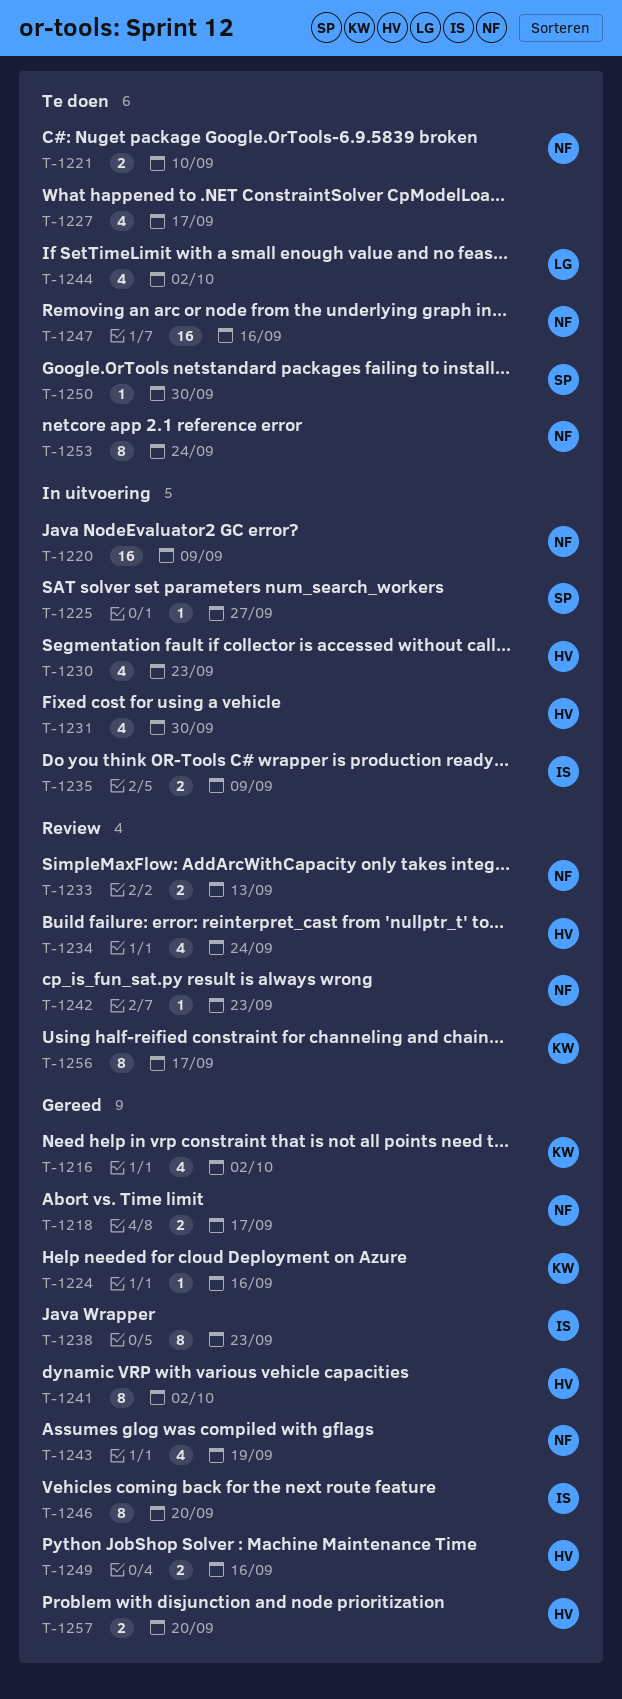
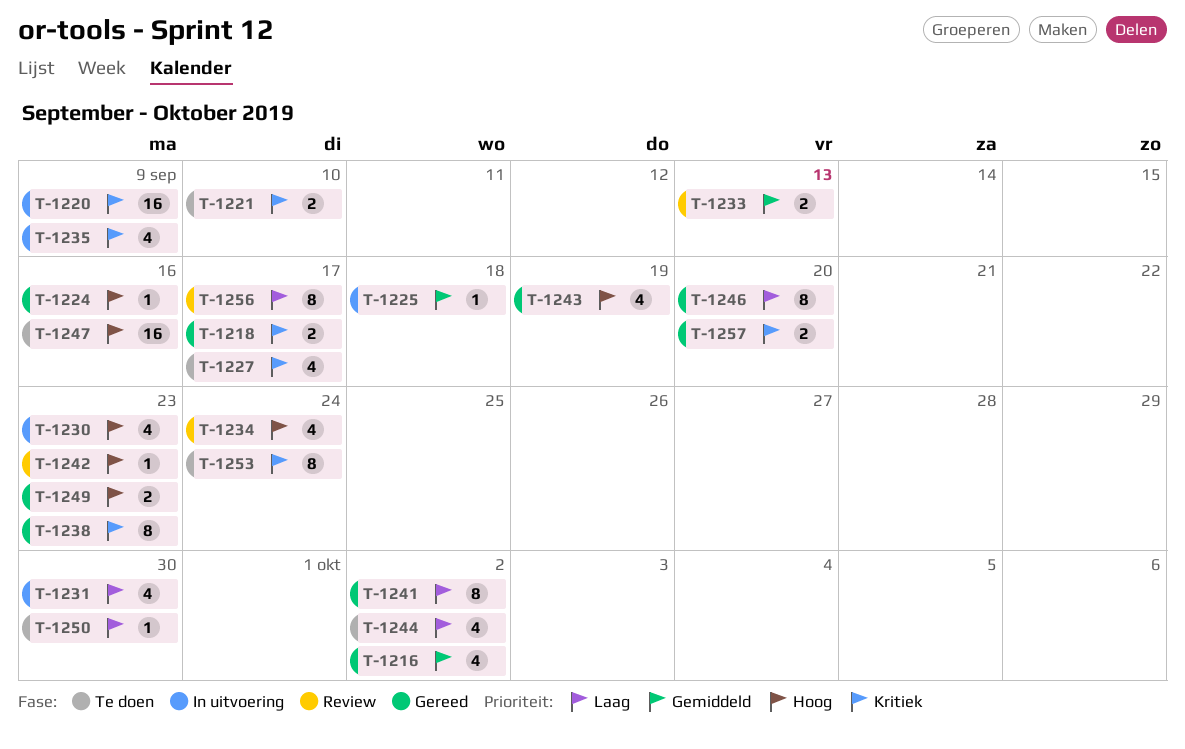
T-1225, due: Sep 27 -> Sep 18
T-1235, estimate: 2 -> 4
T-1249, due: Sep 16 -> Sep 23

